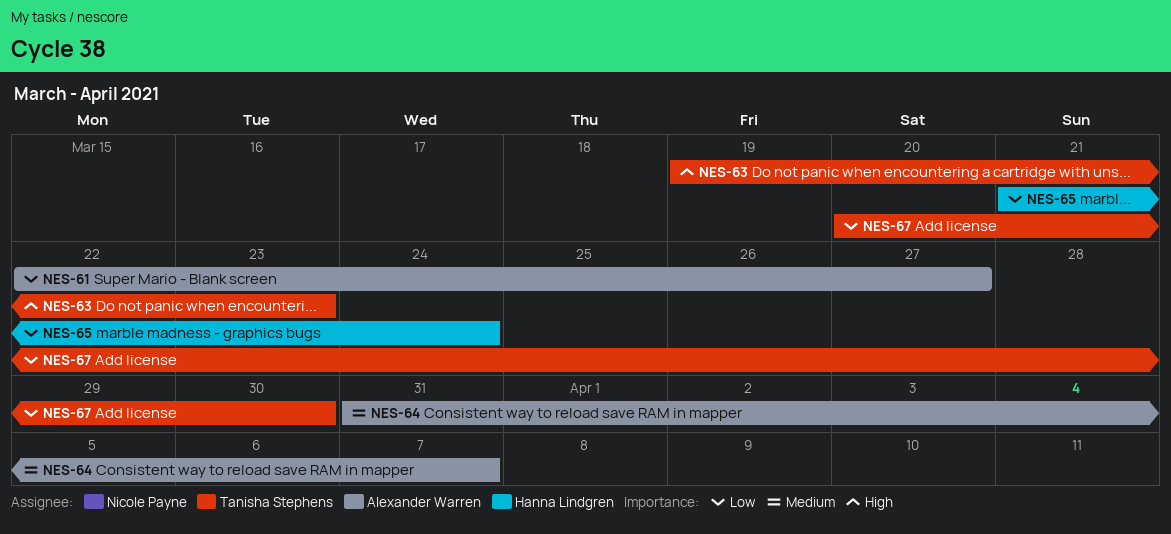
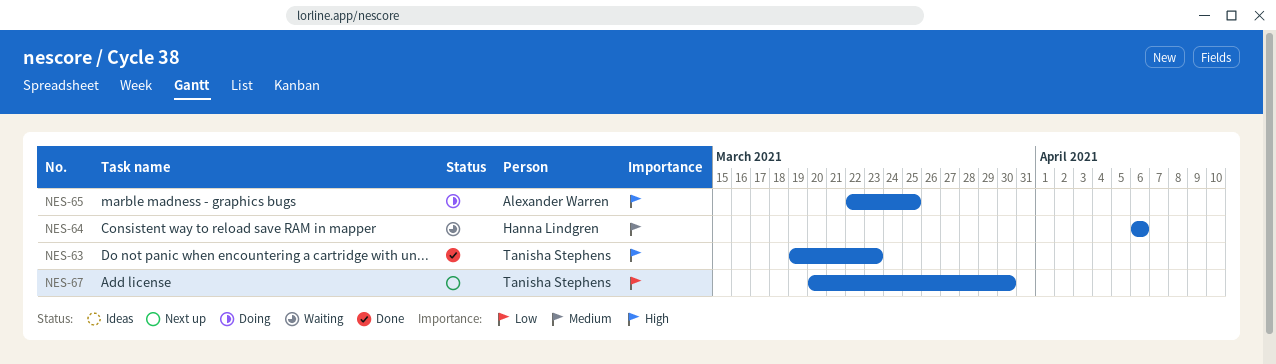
NES-61: present -> none
NES-64, owner: Alexander Warren -> Hanna Lindgren
NES-64, start: Mar 31 -> Apr 6
NES-64, due: Apr 7 -> Apr 6
NES-65, owner: Hanna Lindgren -> Alexander Warren
NES-65, priority: Low -> High
NES-65, start: Mar 21 -> Mar 22
NES-65, due: Mar 24 -> Mar 25

